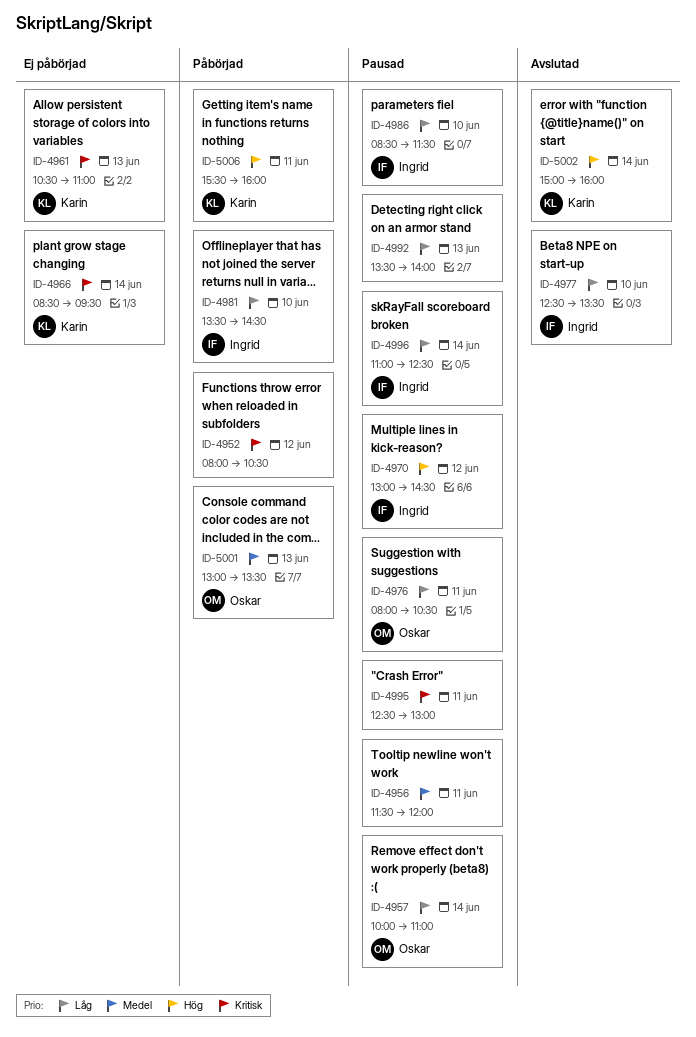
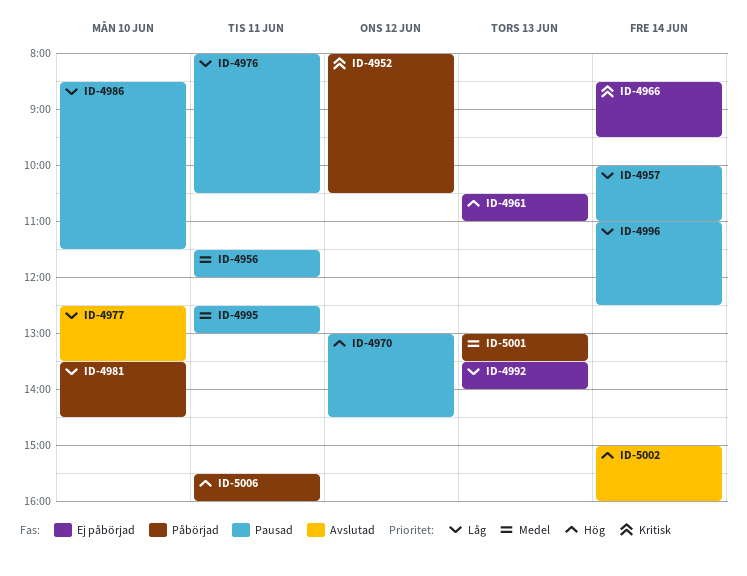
ID-4961, priority: Kritisk -> Hög
ID-4992, status: Pausad -> Ej påbörjad
ID-4995, priority: Kritisk -> Medel

